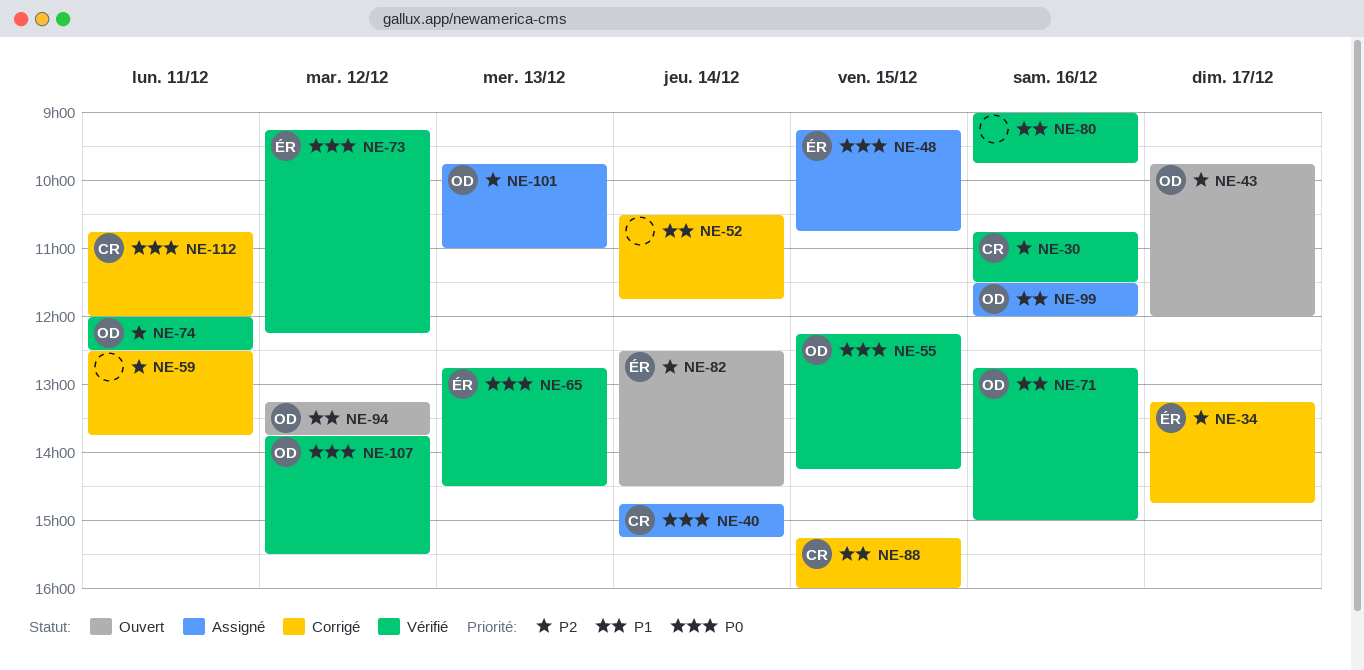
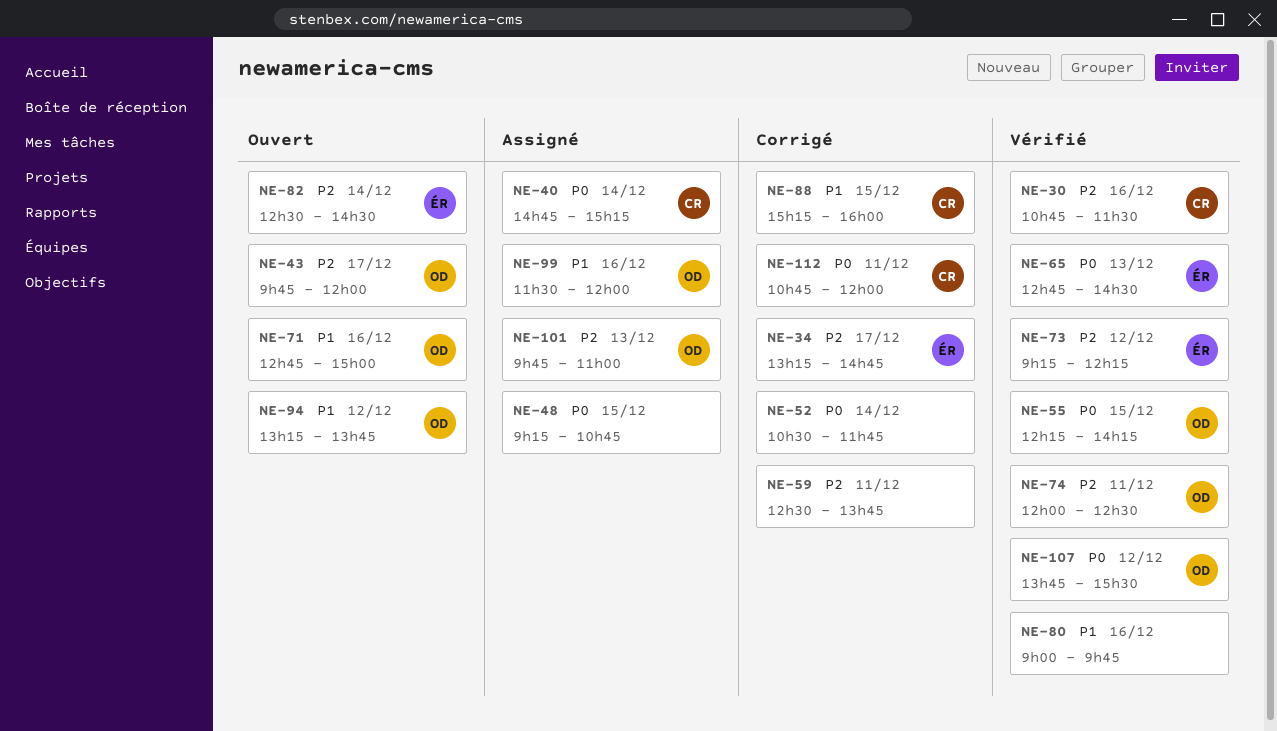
NE-48, owner: ÉR -> none
NE-52, priority: P1 -> P0
NE-71, status: Vérifié -> Ouvert
NE-73, priority: P0 -> P2

